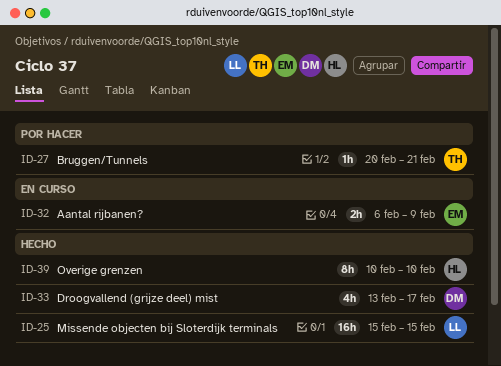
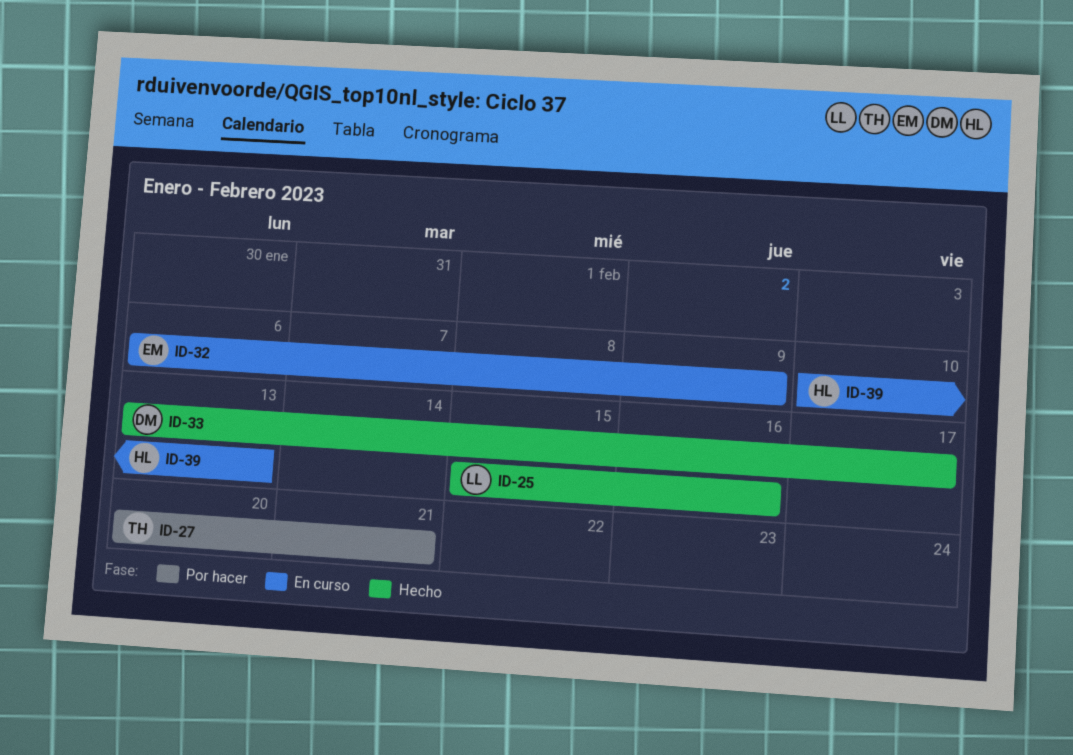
ID-25, due: Feb 15 -> Feb 16
ID-39, status: Hecho -> En curso
ID-39, due: Feb 10 -> Feb 13

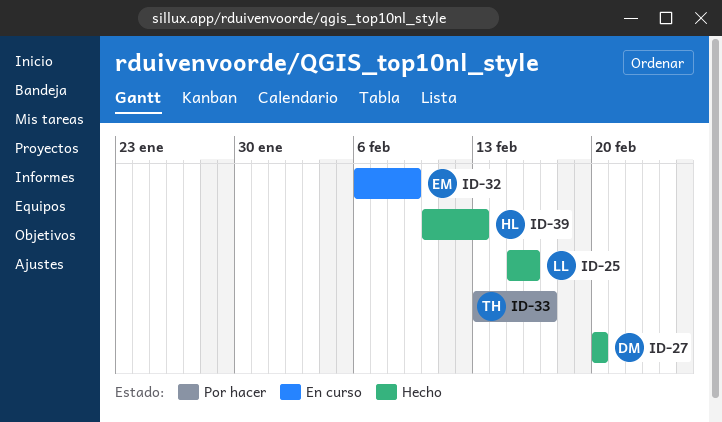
ID-27, status: Por hacer -> Hecho
ID-27, owner: TH -> DM
ID-27, due: Feb 21 -> Feb 20
ID-33, status: Hecho -> Por hacer
ID-33, owner: DM -> TH
ID-39, status: En curso -> Hecho

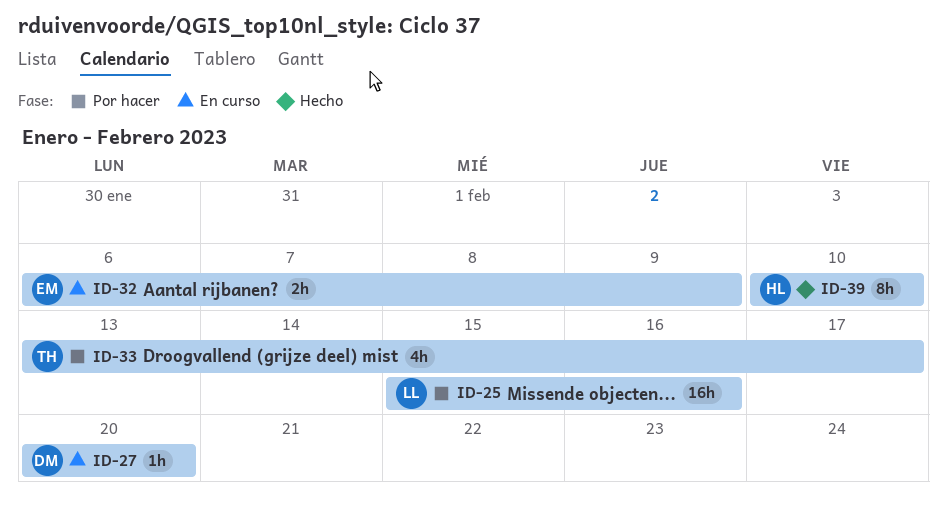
ID-25, status: Hecho -> Por hacer
ID-27, status: Hecho -> En curso
ID-39, due: Feb 13 -> Feb 10

